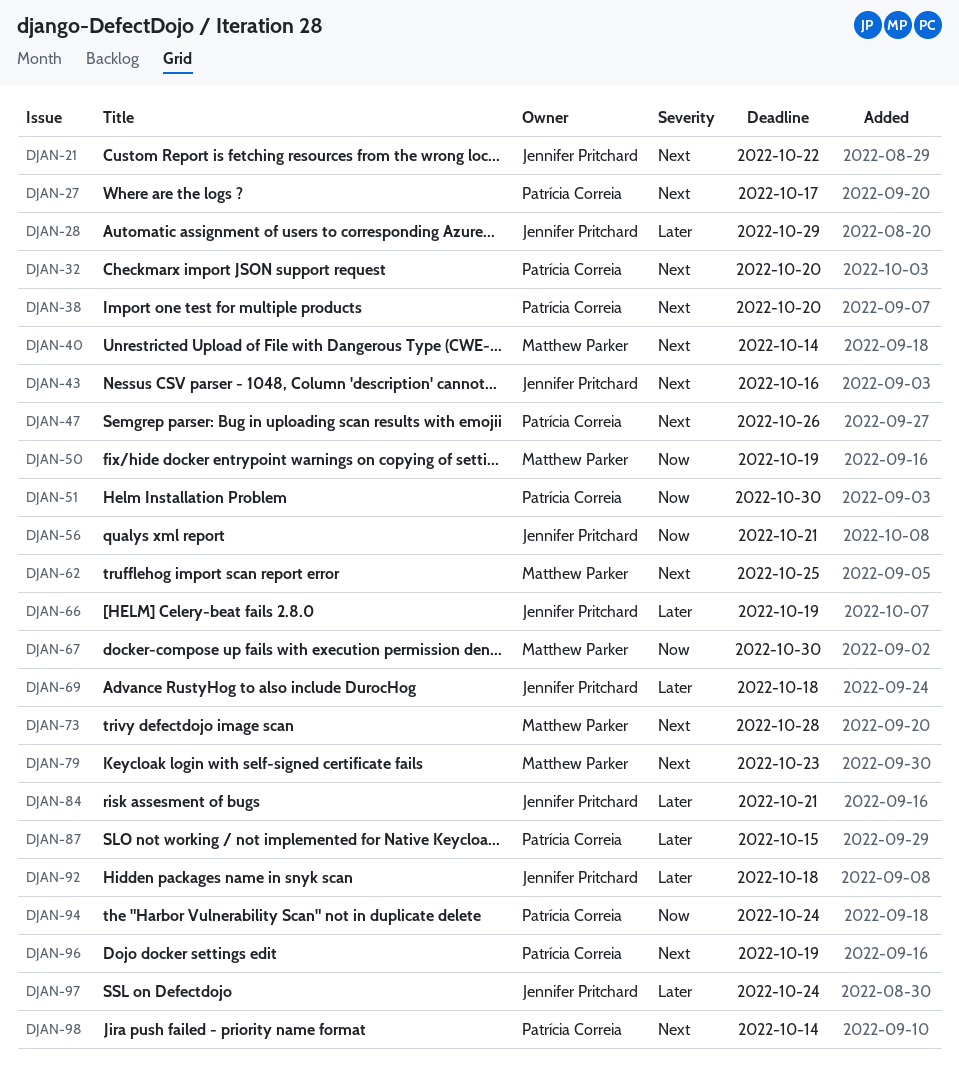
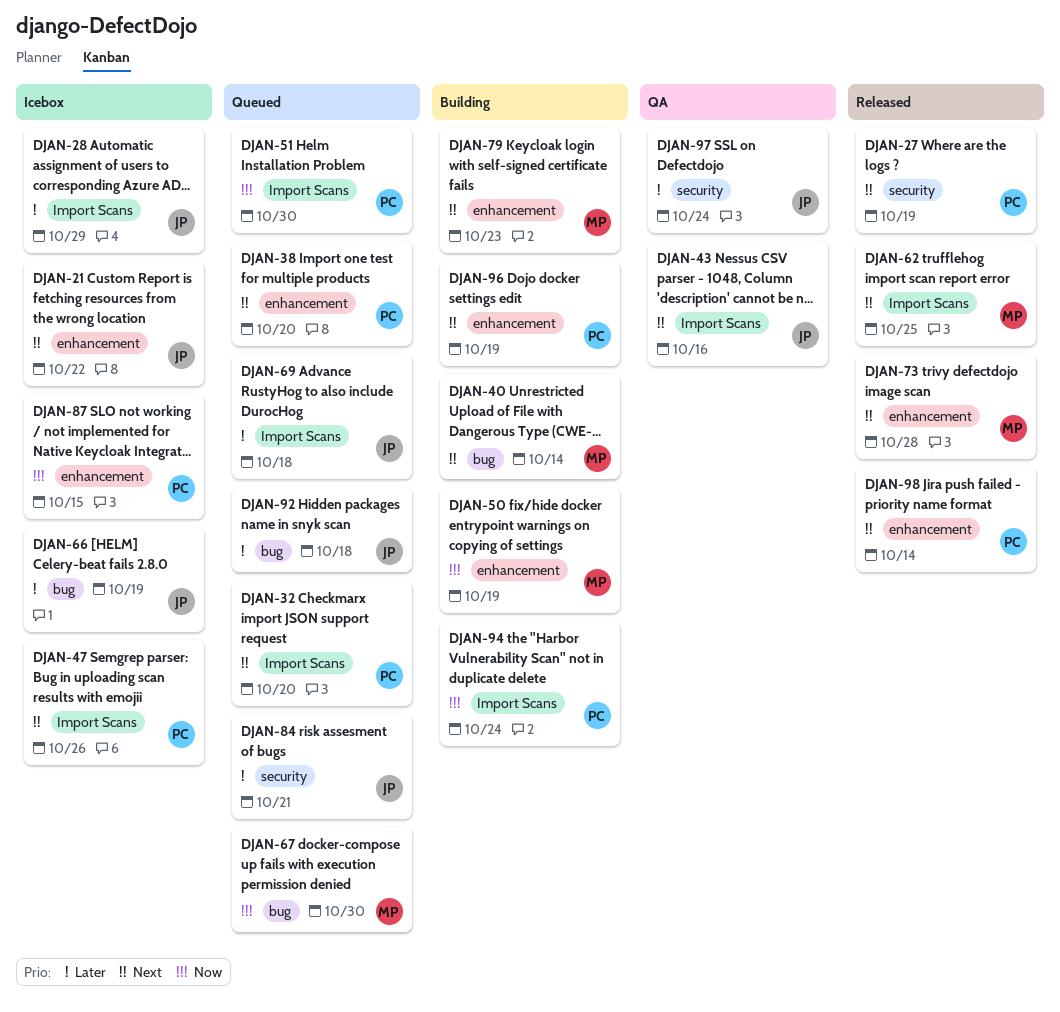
DJAN-27, due: Oct 17 -> Oct 19
DJAN-56: present -> none
DJAN-87, priority: Later -> Now

